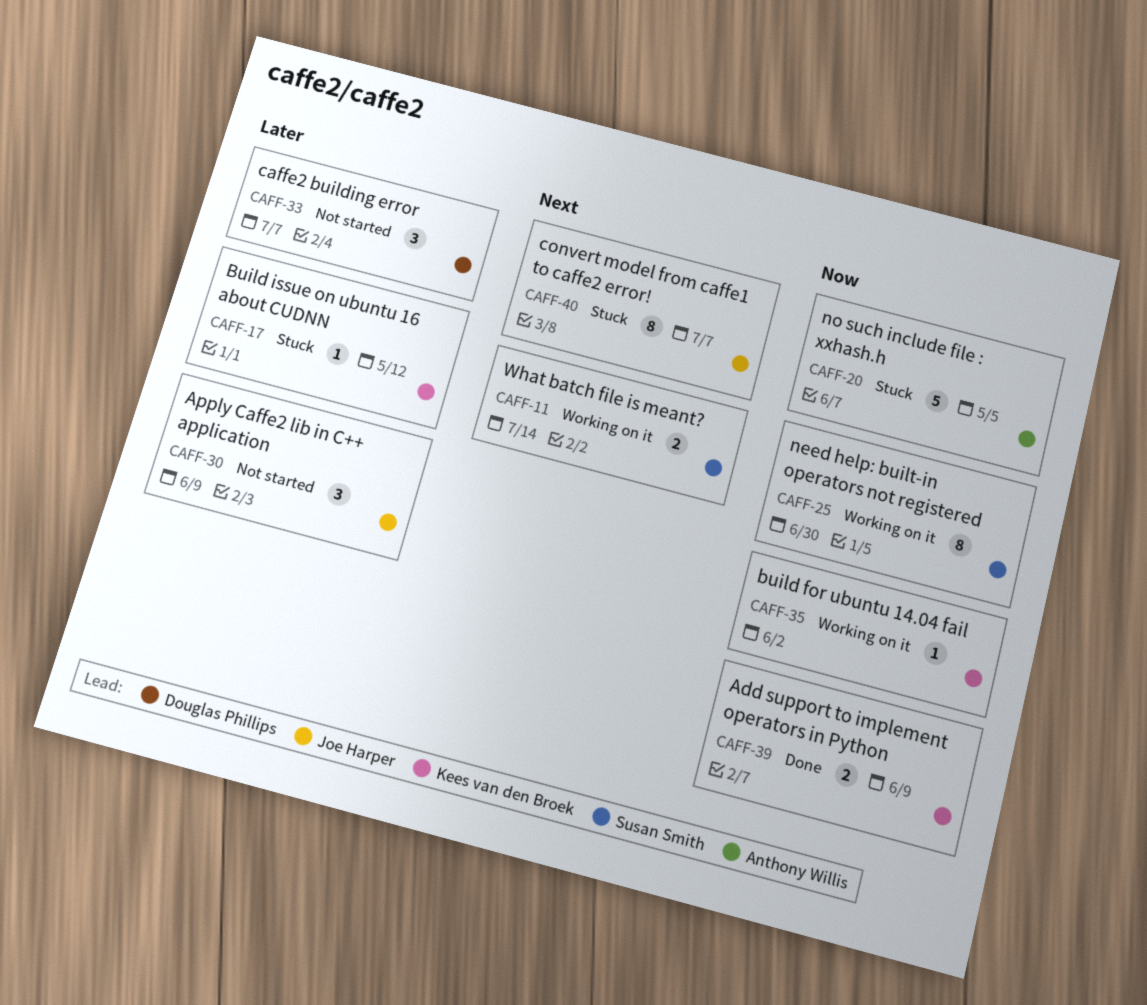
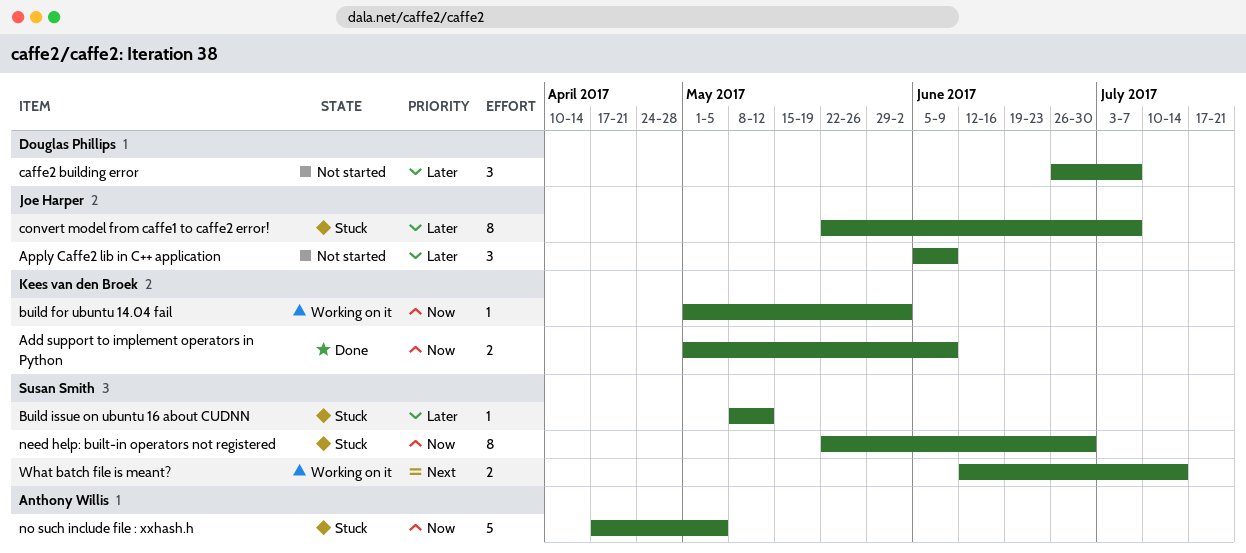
Build issue on ubuntu 16 about CUDNN, owner: Kees van den Broek -> Susan Smith
convert model from caffe1 to caffe2 error!, priority: Next -> Later
need help: built-in operators not registered, status: Working on it -> Stuck

